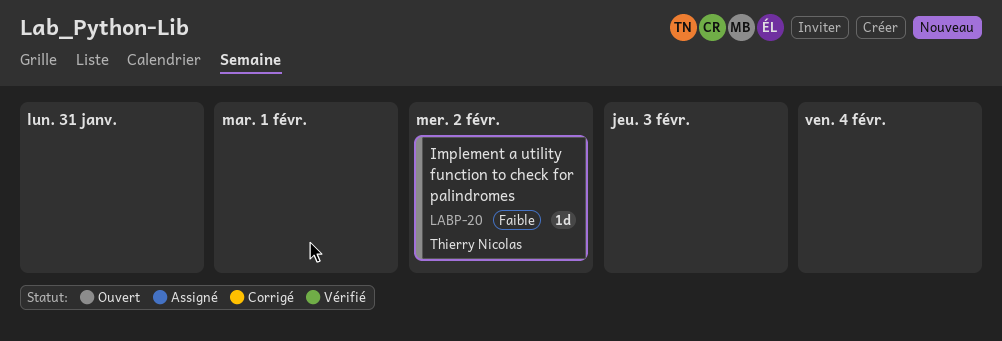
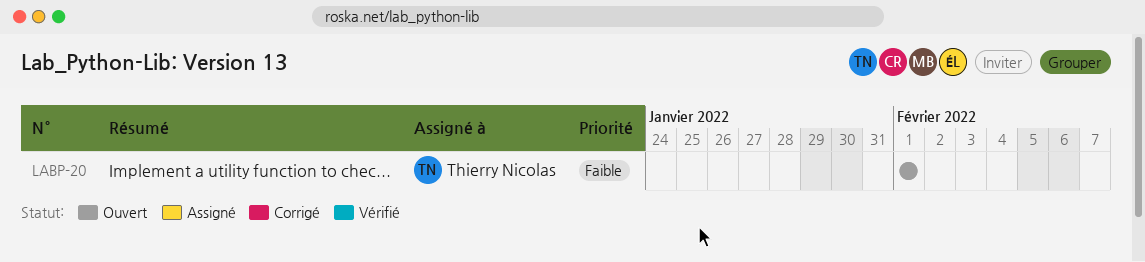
LABP-20, due: Feb 2 -> Feb 1

